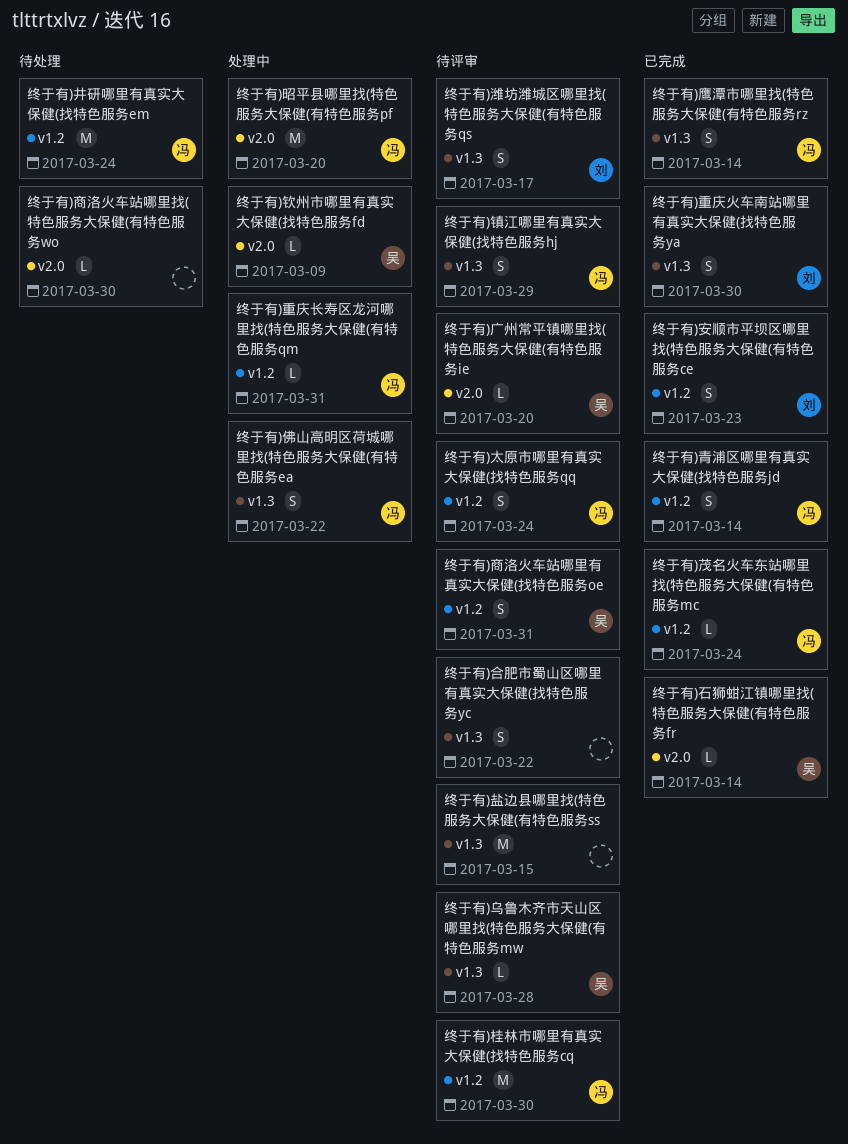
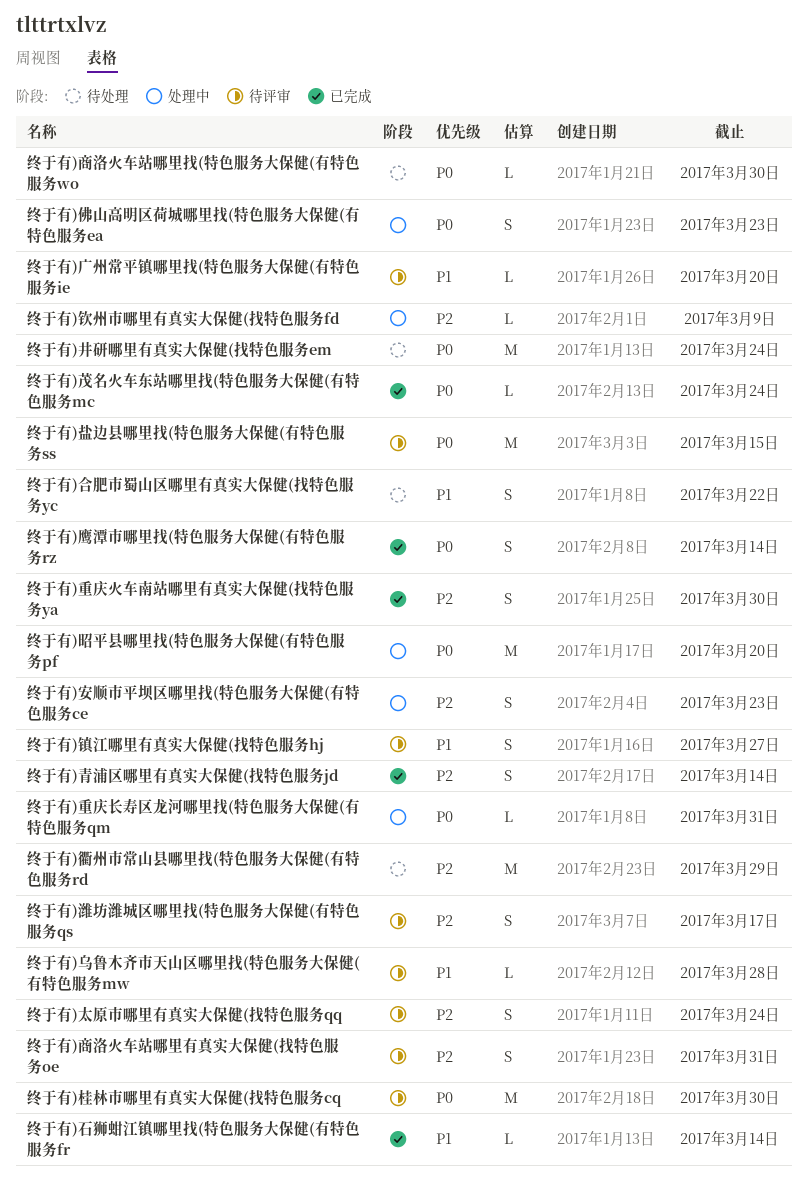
终于有)佛山高明区荷城哪里找(特色服务大保健(有特色服务ea, due: Mar 22 -> Mar 23
终于有)合肥市蜀山区哪里有真实大保健(找特色服务yc, status: 待评审 -> 待处理
终于有)安顺市平坝区哪里找(特色服务大保健(有特色服务ce, status: 已完成 -> 处理中
终于有)衢州市常山县哪里找(特色服务大保健(有特色服务rd: none -> present
终于有)镇江哪里有真实大保健(找特色服务hj, due: Mar 29 -> Mar 27

